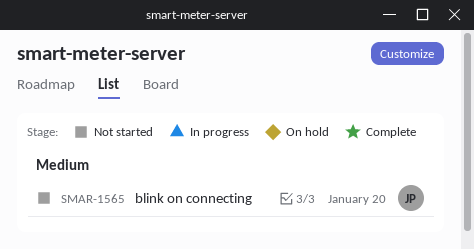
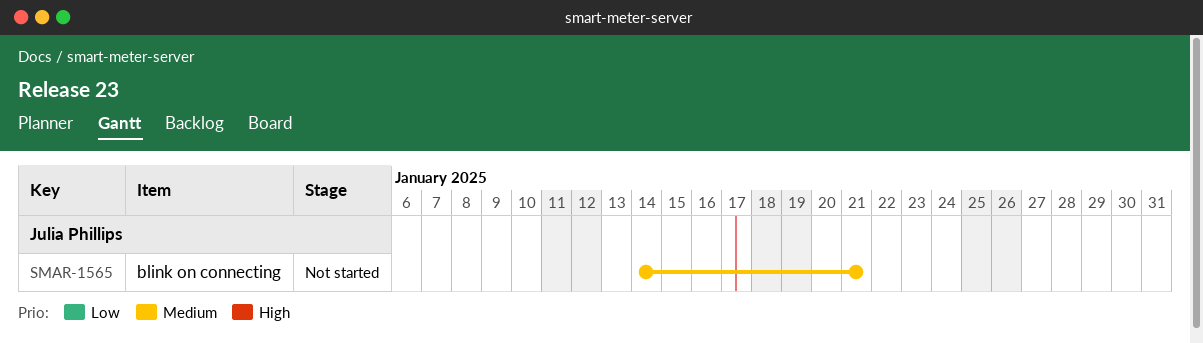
SMAR-1565, due: Jan 20 -> Jan 21

